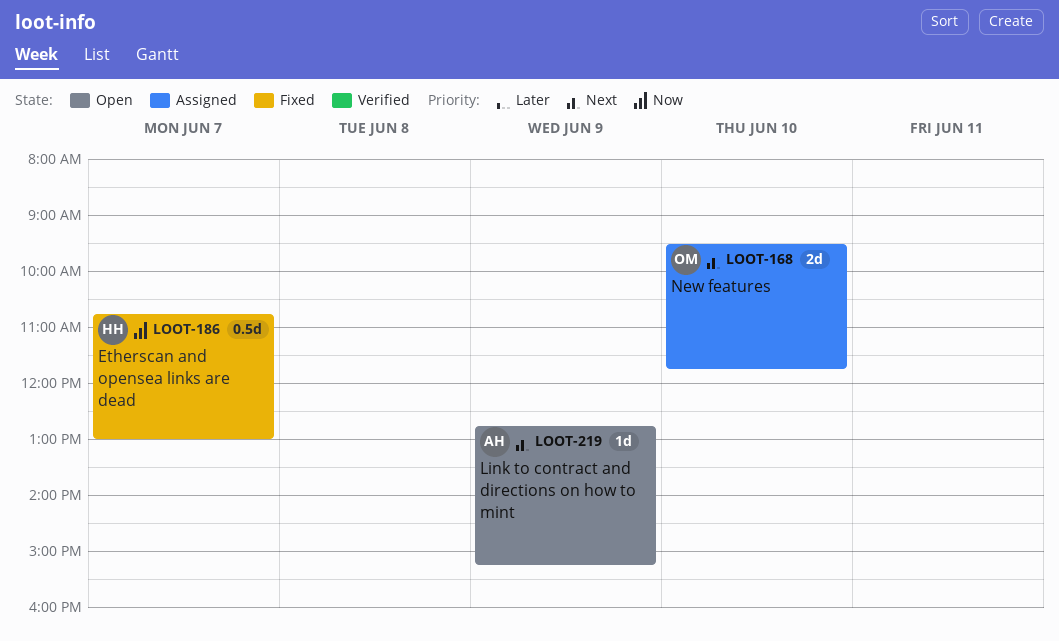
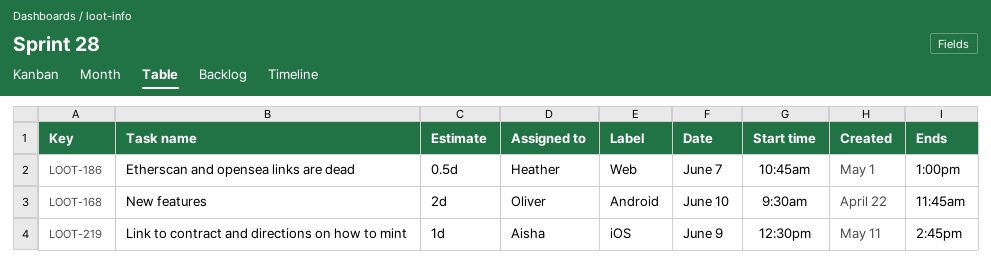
LOOT-219, begins: 12:45 -> 12:30
LOOT-219, ends: 15:15 -> 14:45

